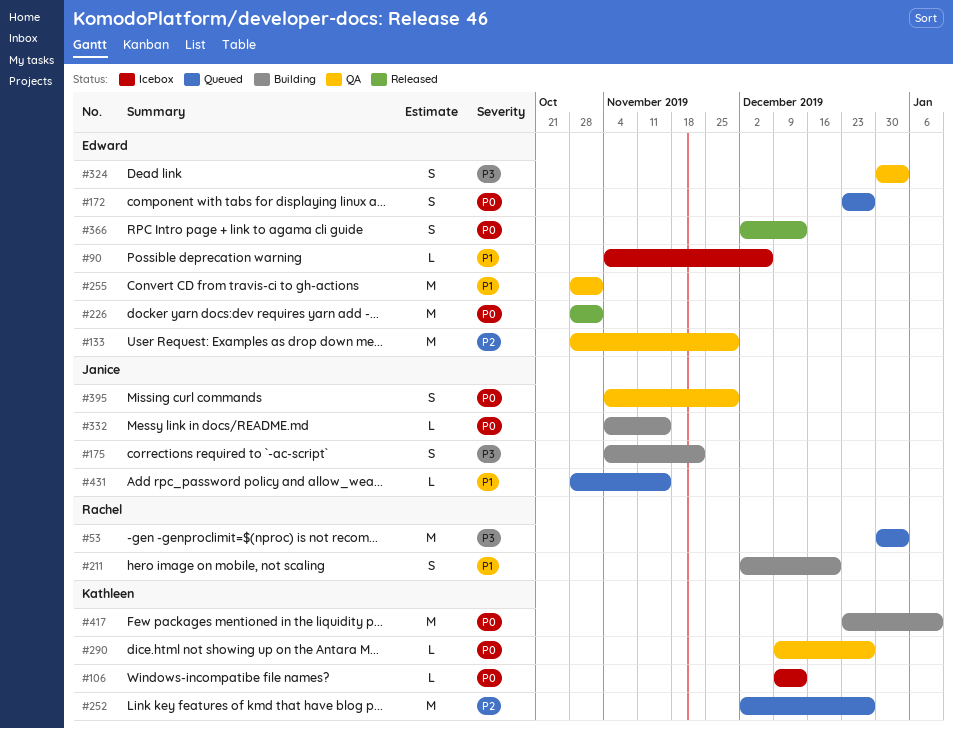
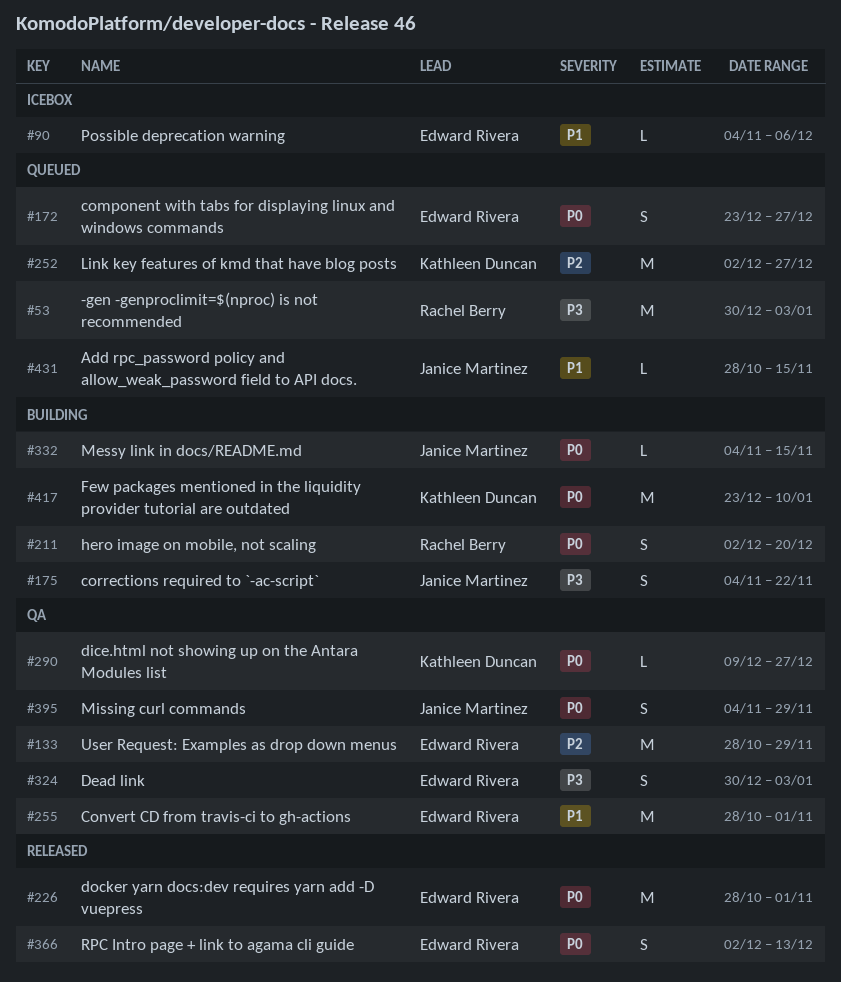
#106: present -> none
#211, priority: P1 -> P0

